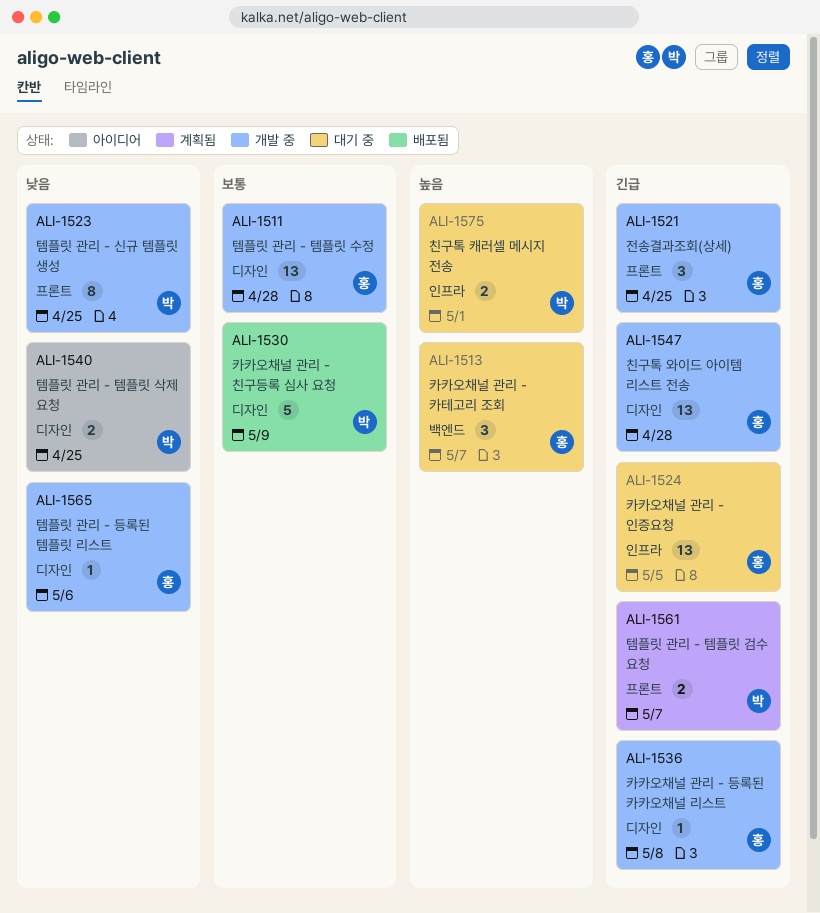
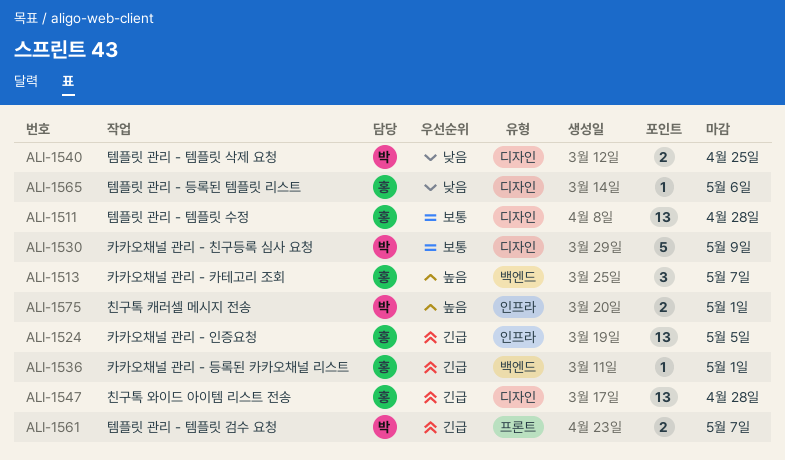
ALI-1521: present -> none
ALI-1523: present -> none
ALI-1536, label: 디자인 -> 백엔드
ALI-1536, due: May 8 -> May 1

